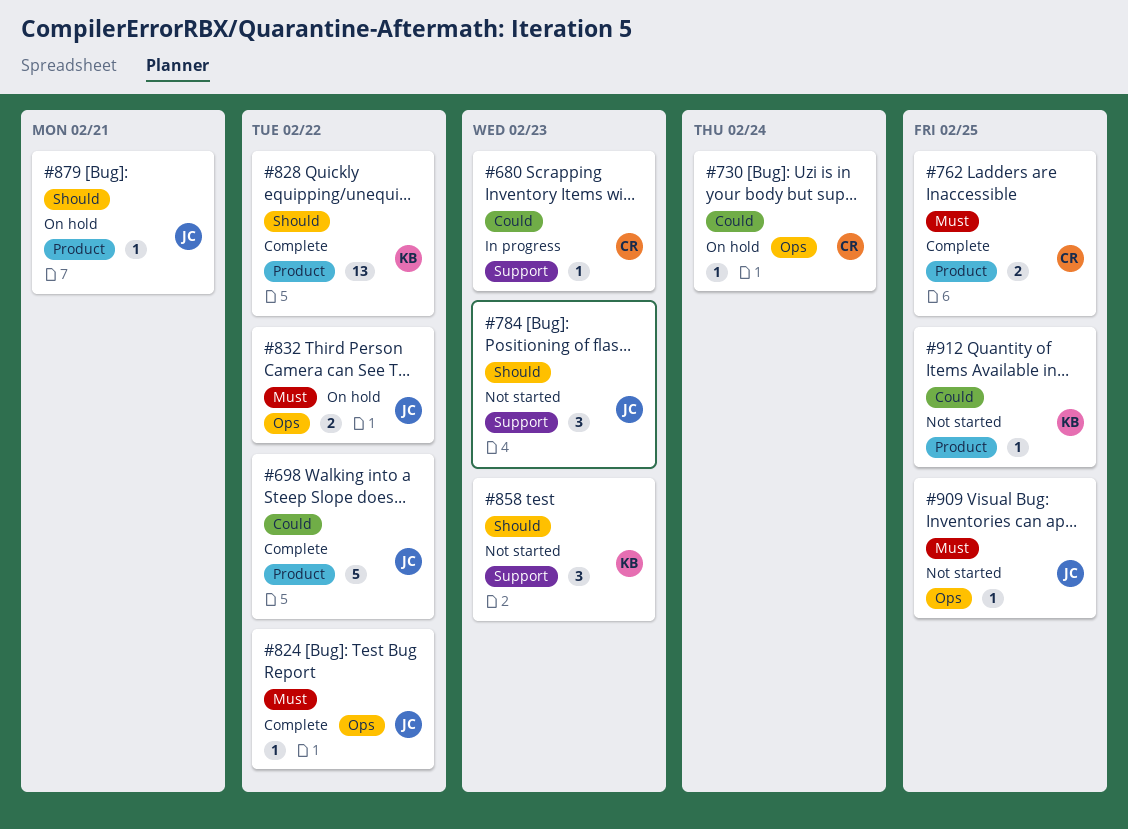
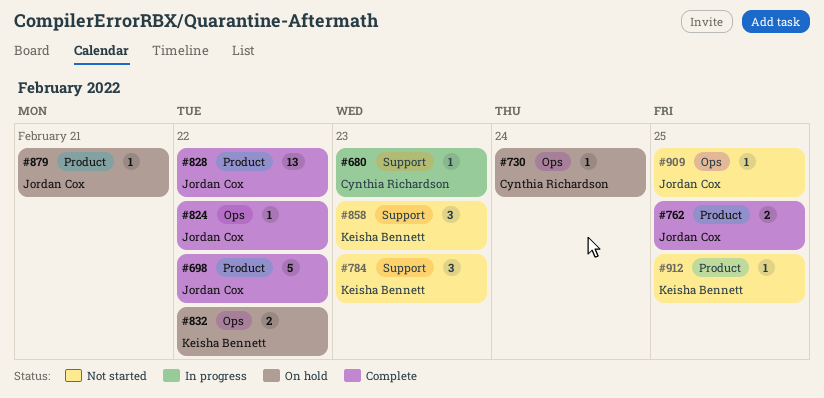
#762, owner: Cynthia Richardson -> Jordan Cox
#784, owner: Jordan Cox -> Keisha Bennett
#828, owner: Keisha Bennett -> Jordan Cox
#832, owner: Jordan Cox -> Keisha Bennett

